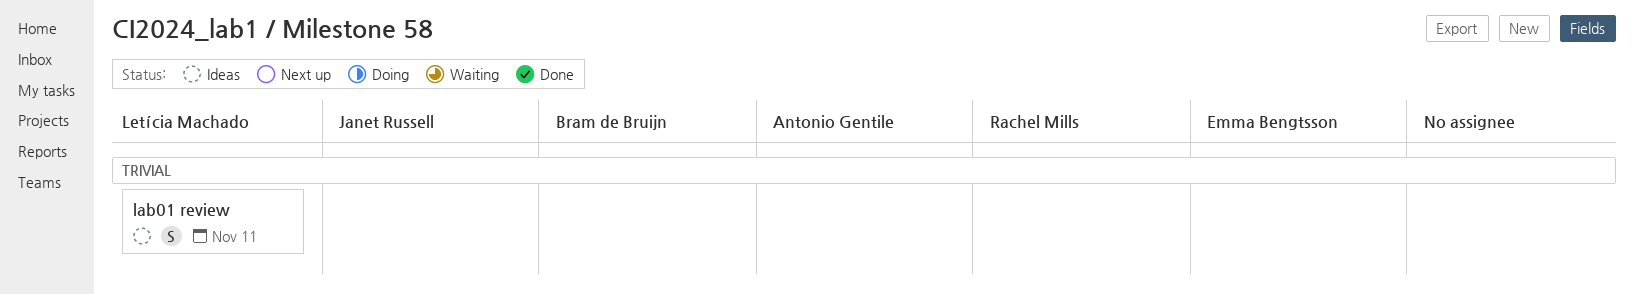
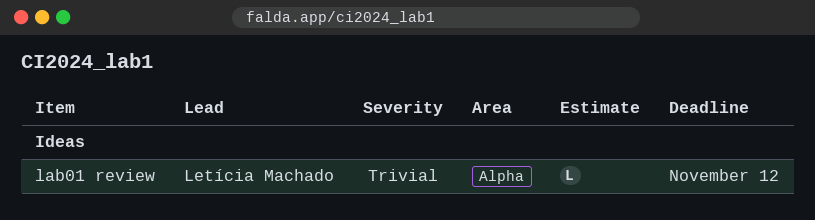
lab01 review, estimate: S -> L
lab01 review, due: Nov 11 -> Nov 12

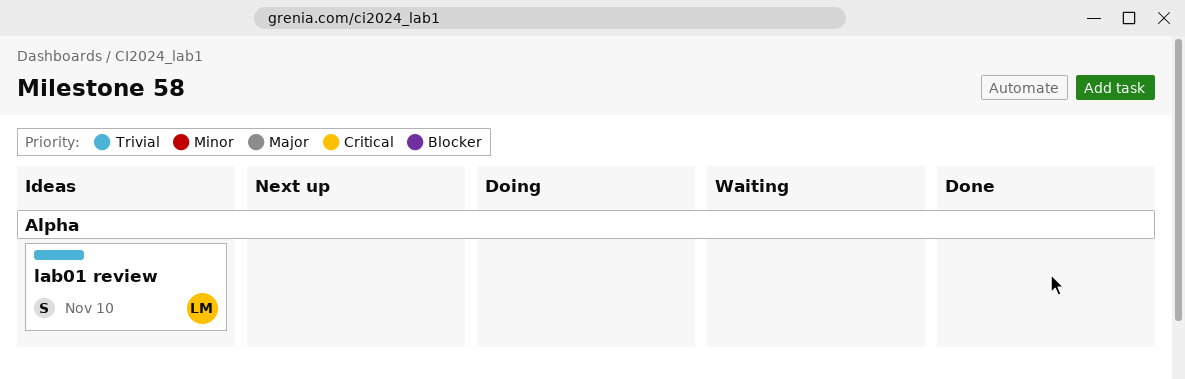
lab01 review, estimate: L -> S
lab01 review, due: Nov 12 -> Nov 10

